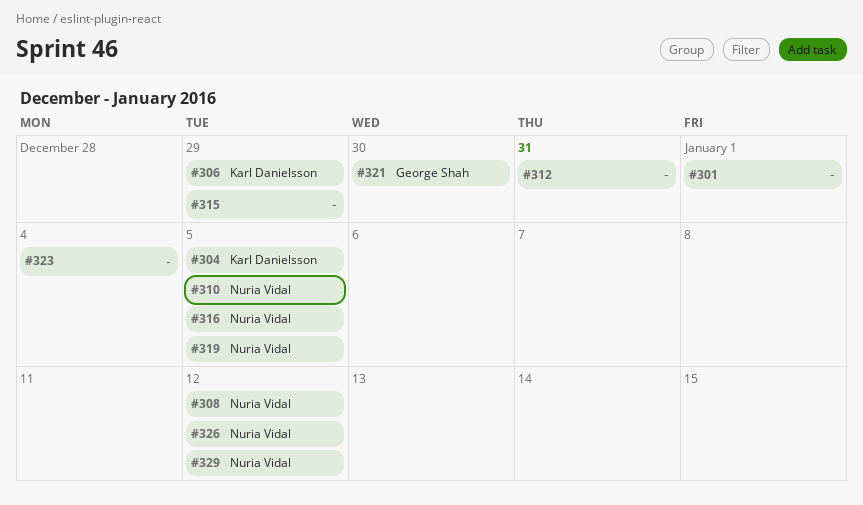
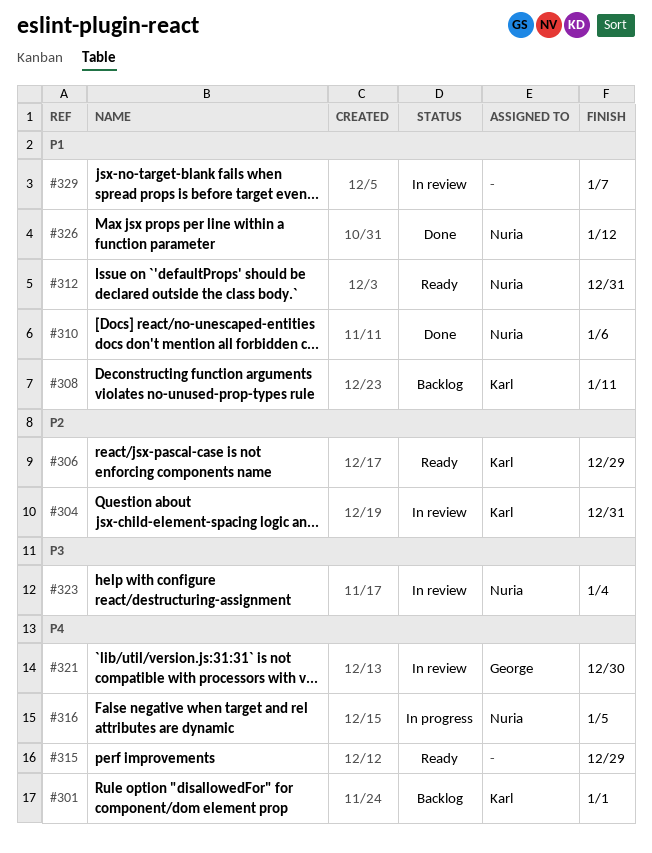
#301, owner: none -> Karl Danielsson
#304, due: Jan 5 -> Dec 31
#308, owner: Nuria Vidal -> Karl Danielsson
#308, due: Jan 12 -> Jan 11
#310, due: Jan 5 -> Jan 6
#312, owner: none -> Nuria Vidal
#319: present -> none
#323, owner: none -> Nuria Vidal
#329, owner: Nuria Vidal -> none
#329, due: Jan 12 -> Jan 7

